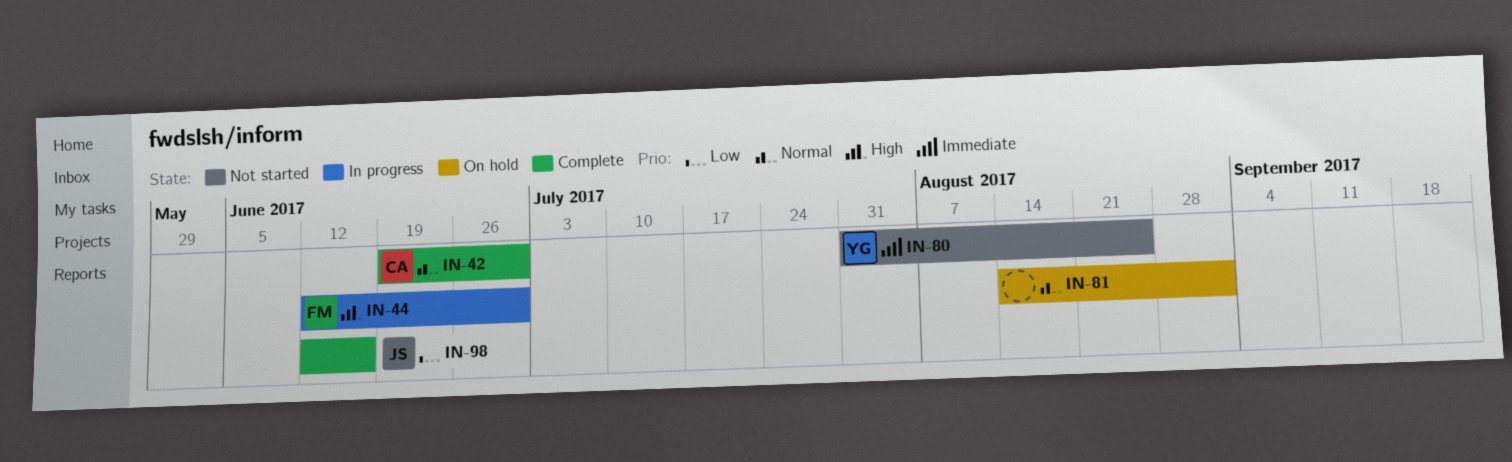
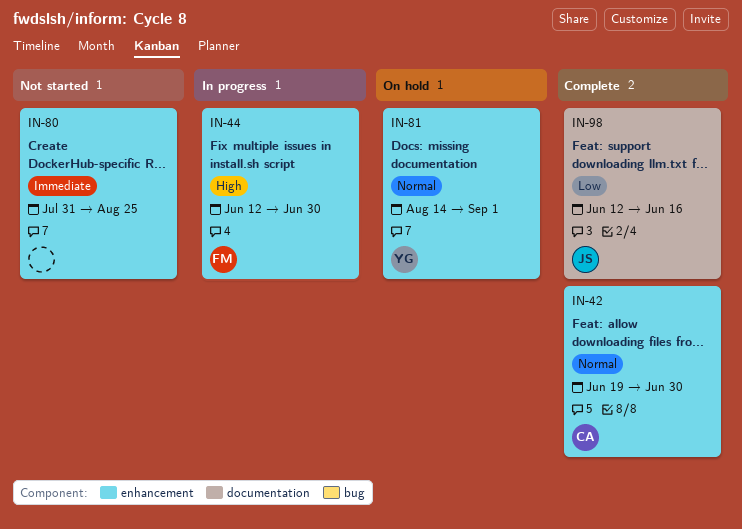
IN-80, owner: YG -> none
IN-81, owner: none -> YG

